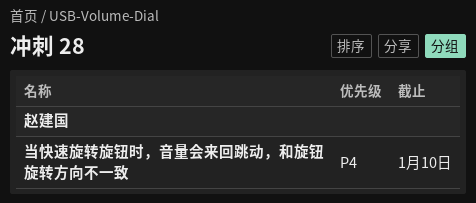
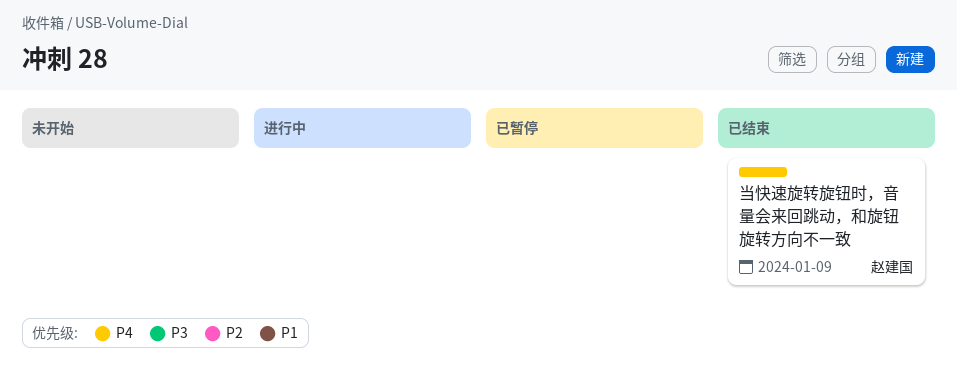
当快速旋转旋钮时，音量会来回跳动，和旋钮旋转方向不一致, due: Jan 10 -> Jan 9

